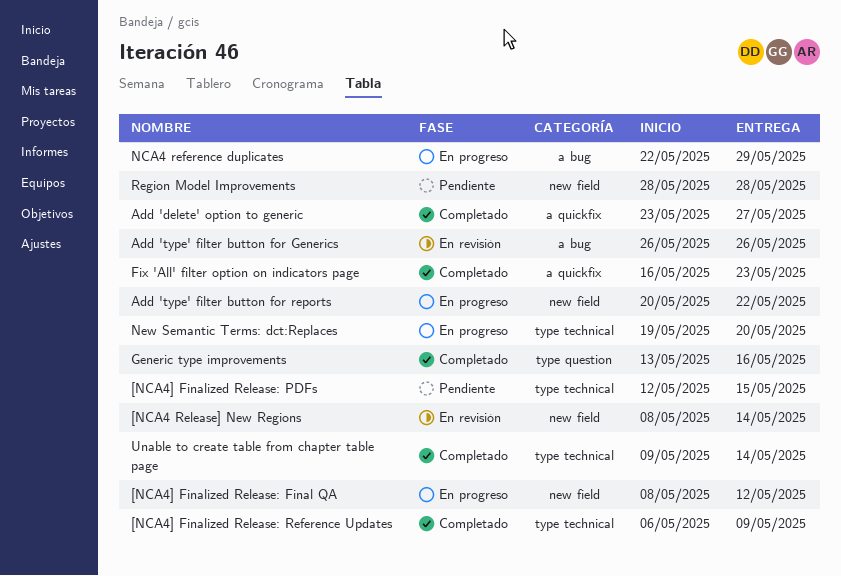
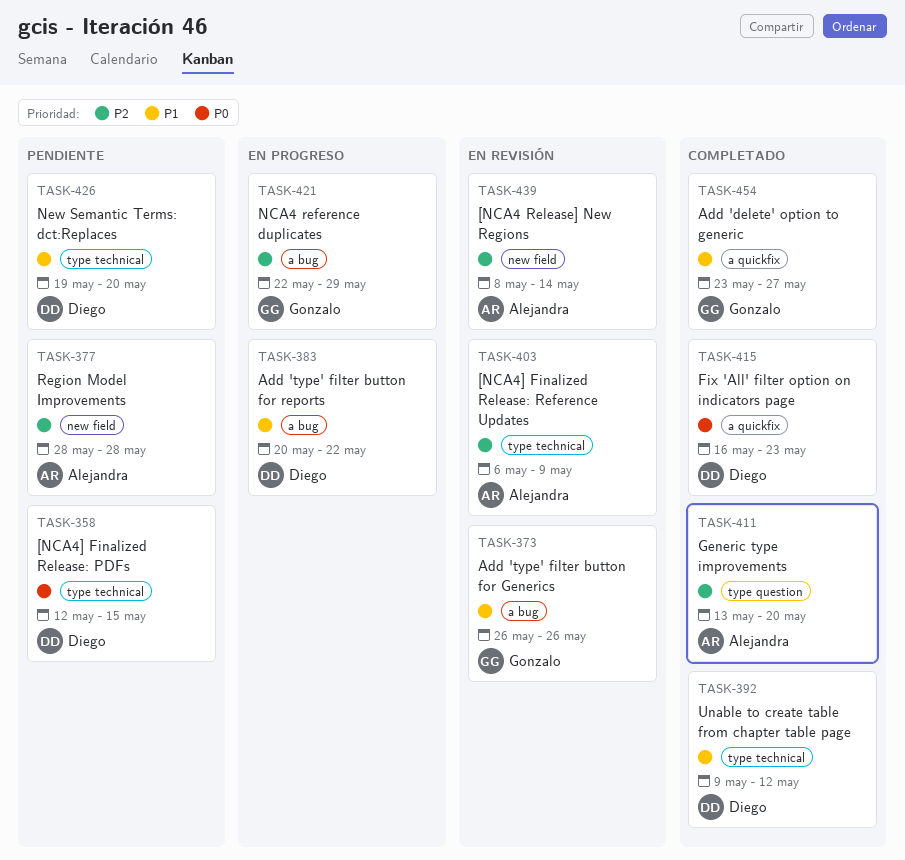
[NCA4] Finalized Release: Final QA: present -> none
[NCA4] Finalized Release: Reference Updates, status: Completado -> En revisión
Add 'type' filter button for reports, label: new field -> a bug
Generic type improvements, due: May 16 -> May 20
New Semantic Terms: dct:Replaces, status: En progreso -> Pendiente
Unable to create table from chapter table page, due: May 14 -> May 12

